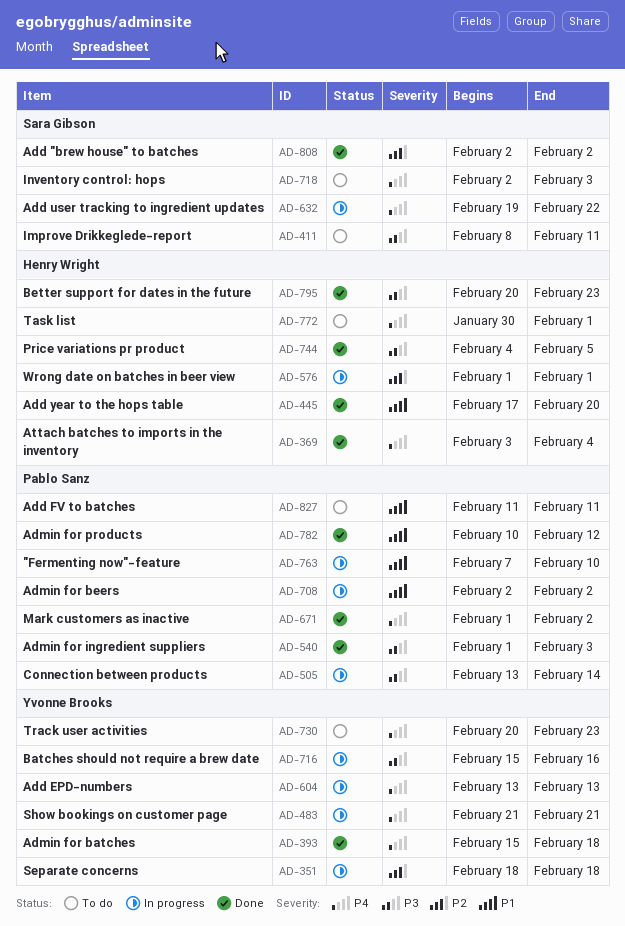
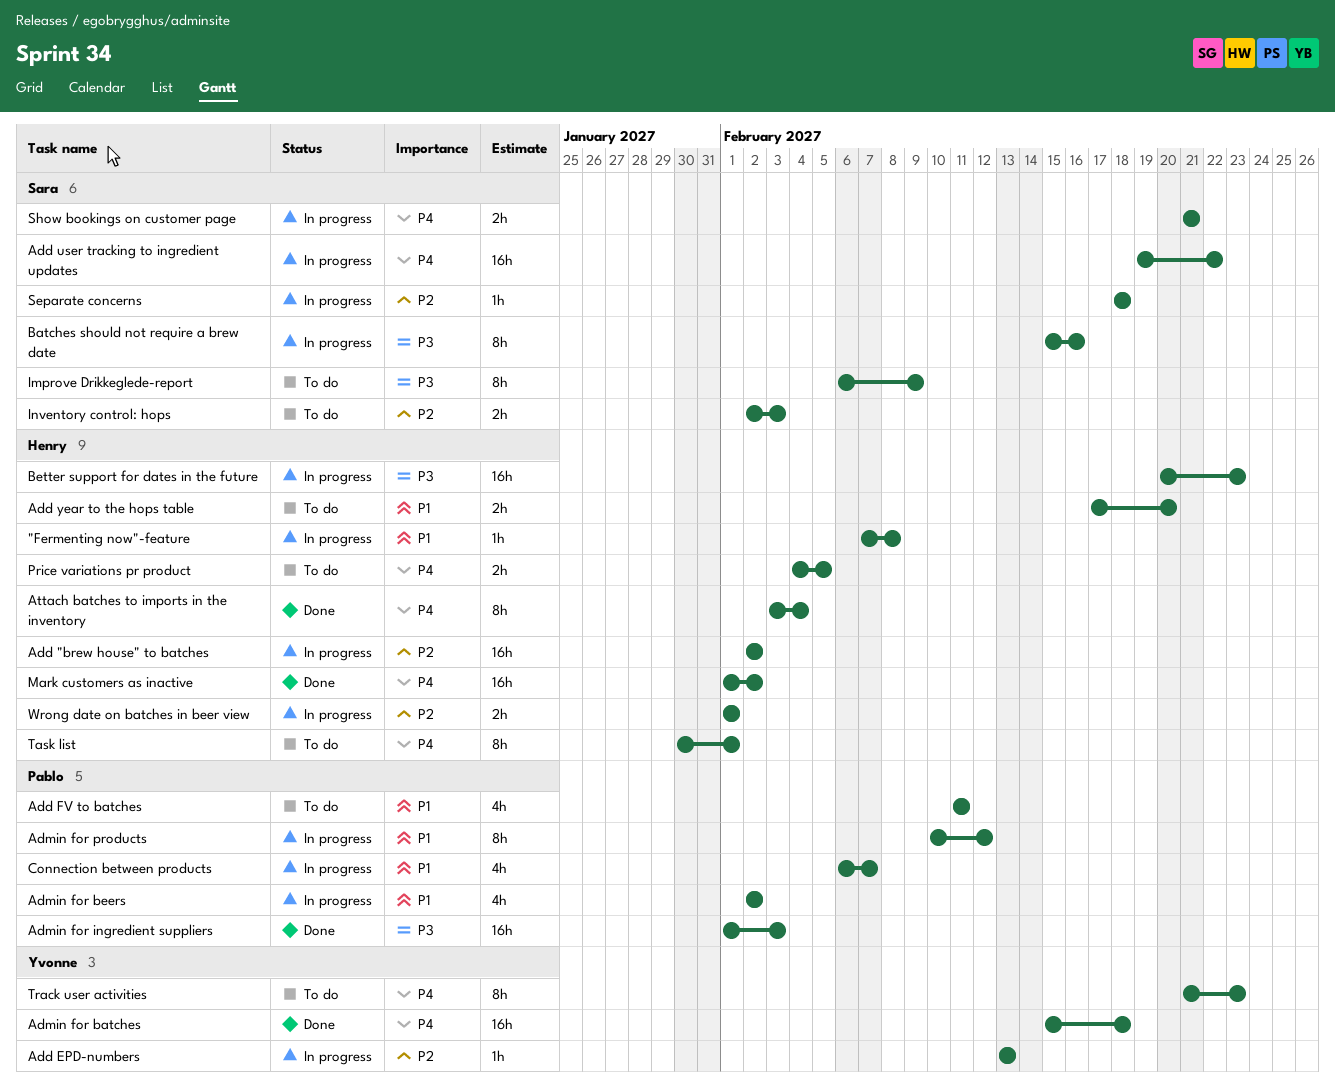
"Fermenting now"-feature, owner: Pablo Sanz -> Henry Wright
"Fermenting now"-feature, due: Feb 10 -> Feb 8
Add "brew house" to batches, status: Done -> In progress
Add "brew house" to batches, owner: Sara Gibson -> Henry Wright
Add EPD-numbers, priority: P4 -> P2
Add year to the hops table, status: Done -> To do
Admin for products, status: Done -> In progress
Batches should not require a brew date, owner: Yvonne Brooks -> Sara Gibson
Better support for dates in the future, status: Done -> In progress
Connection between products, priority: P3 -> P1
Connection between products, start: Feb 13 -> Feb 6
Connection between products, due: Feb 14 -> Feb 7
Improve Drikkeglede-report, start: Feb 8 -> Feb 6
Improve Drikkeglede-report, due: Feb 11 -> Feb 9
Inventory control: hops, priority: P4 -> P2
Mark customers as inactive, owner: Pablo Sanz -> Henry Wright
Price variations pr product, status: Done -> To do
Price variations pr product, priority: P3 -> P4
Separate concerns, owner: Yvonne Brooks -> Sara Gibson
Show bookings on customer page, owner: Yvonne Brooks -> Sara Gibson
Track user activities, start: Feb 20 -> Feb 21

